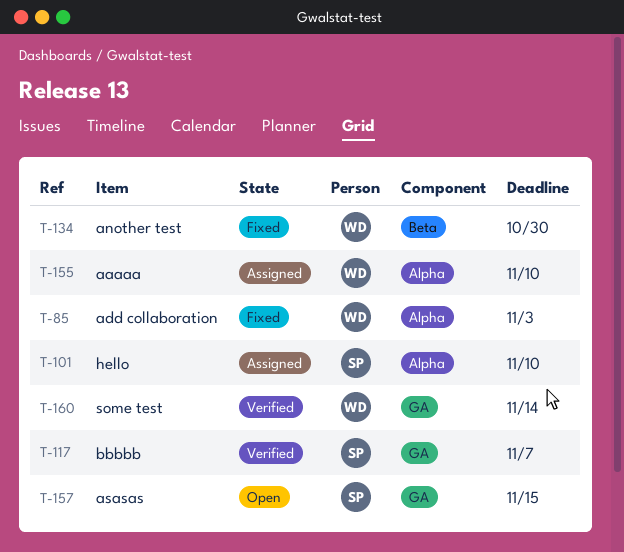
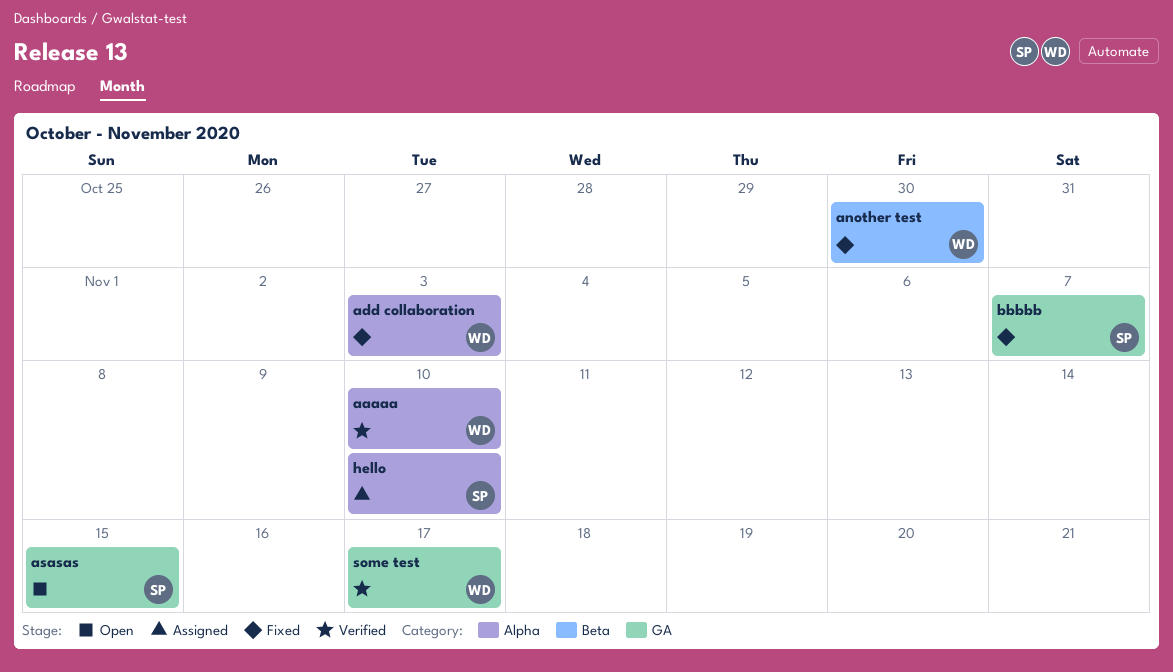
aaaaa, status: Assigned -> Verified
bbbbb, status: Verified -> Fixed
some test, due: Nov 14 -> Nov 17

